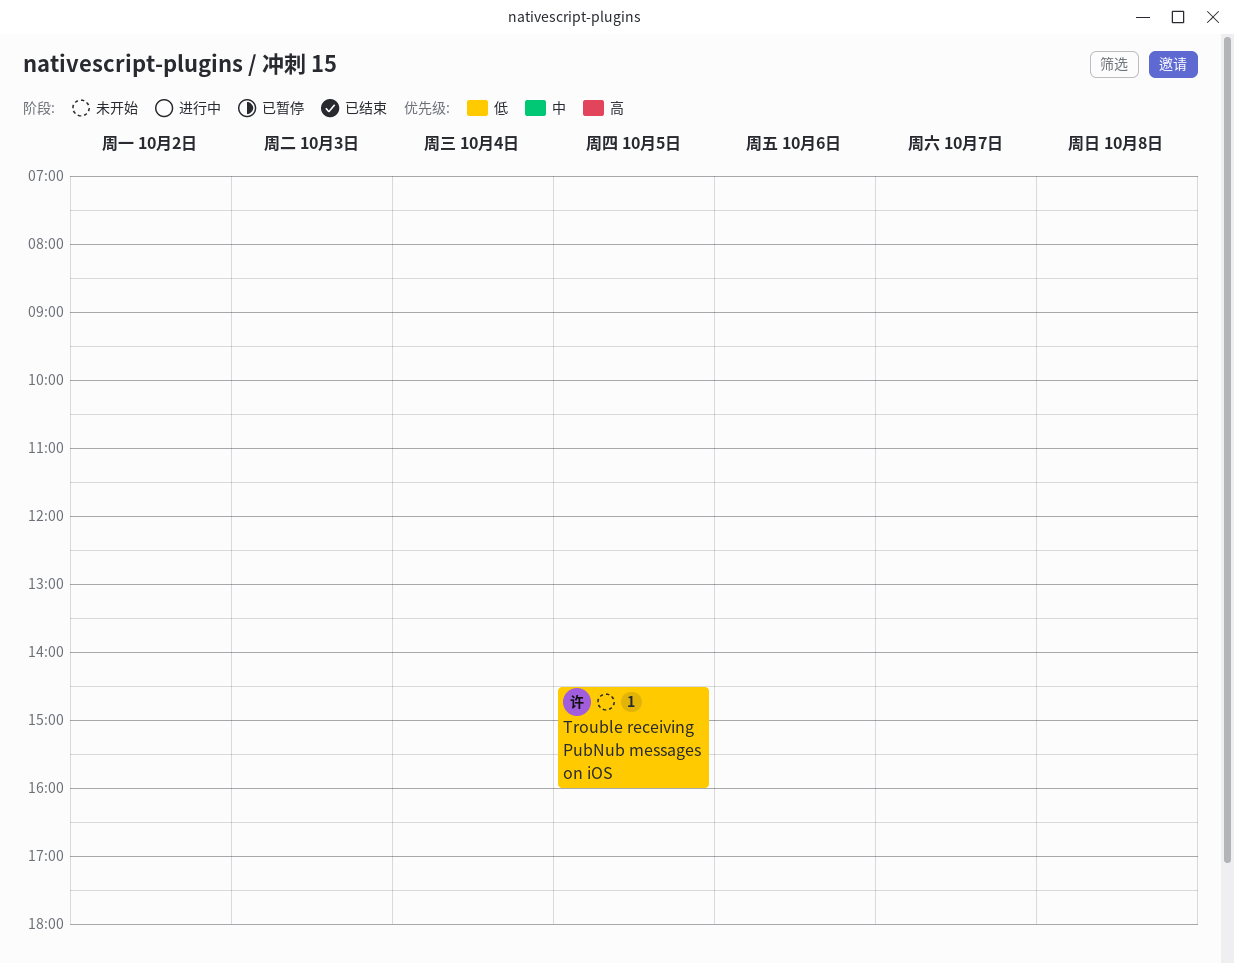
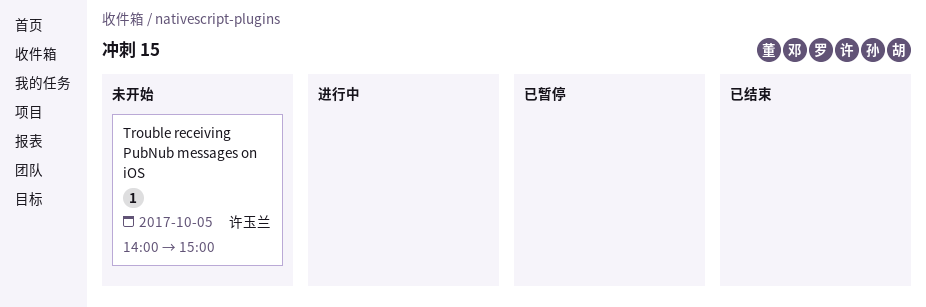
Trouble receiving PubNub messages on iOS, begins: 14:30 -> 14:00
Trouble receiving PubNub messages on iOS, ends: 16:00 -> 15:00

